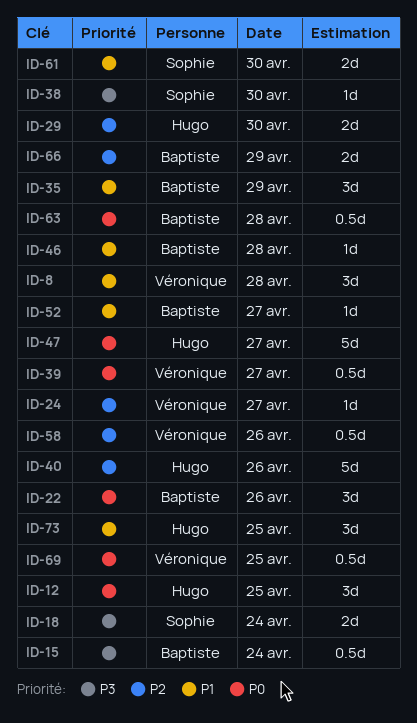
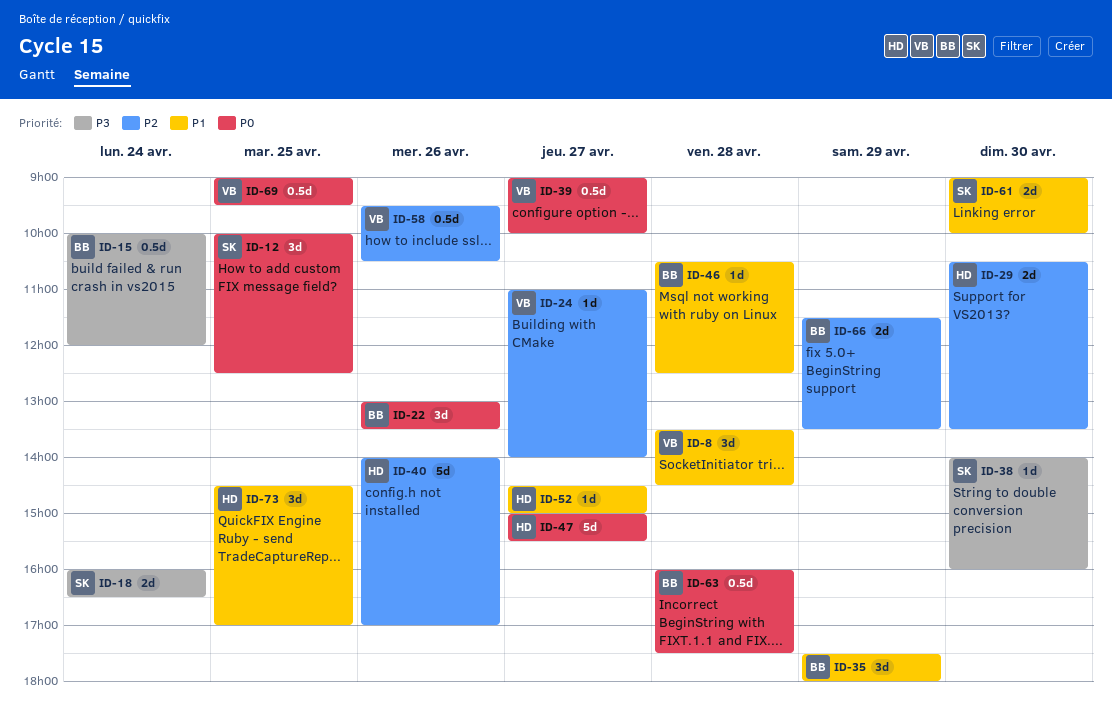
ID-12, owner: Hugo -> Sophie
ID-52, owner: Baptiste -> Hugo

